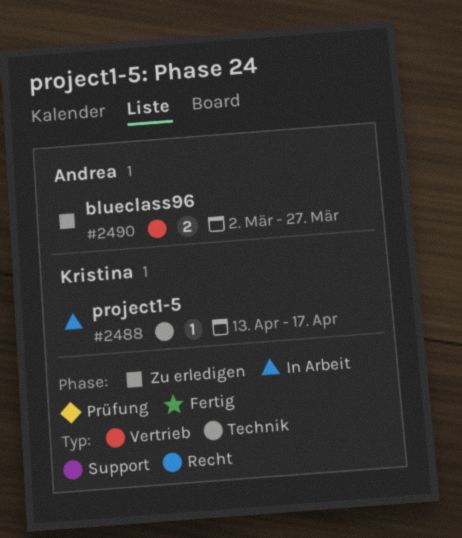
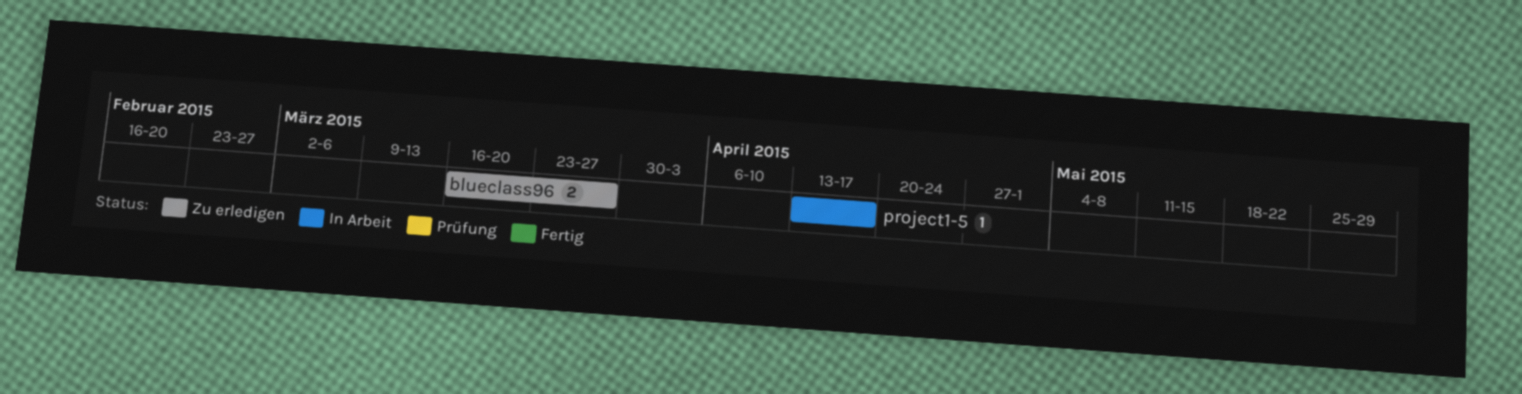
blueclass96, start: Mar 2 -> Mar 16

